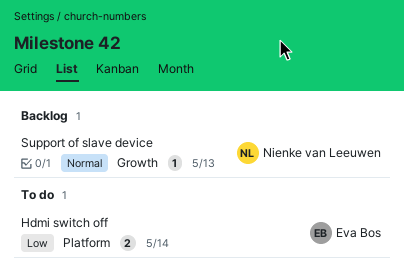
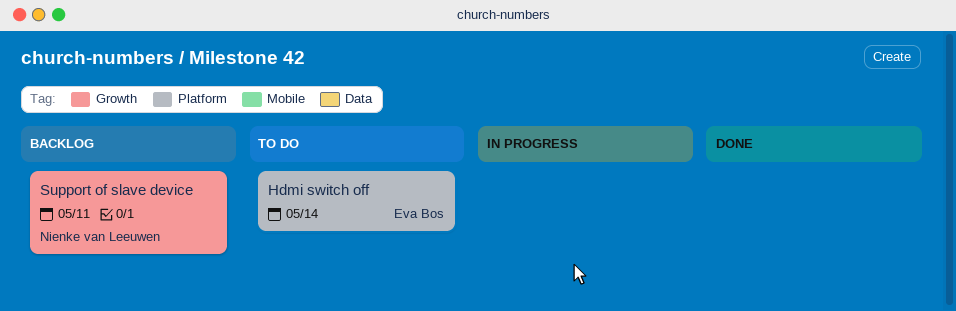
Support of slave device, due: May 13 -> May 11

